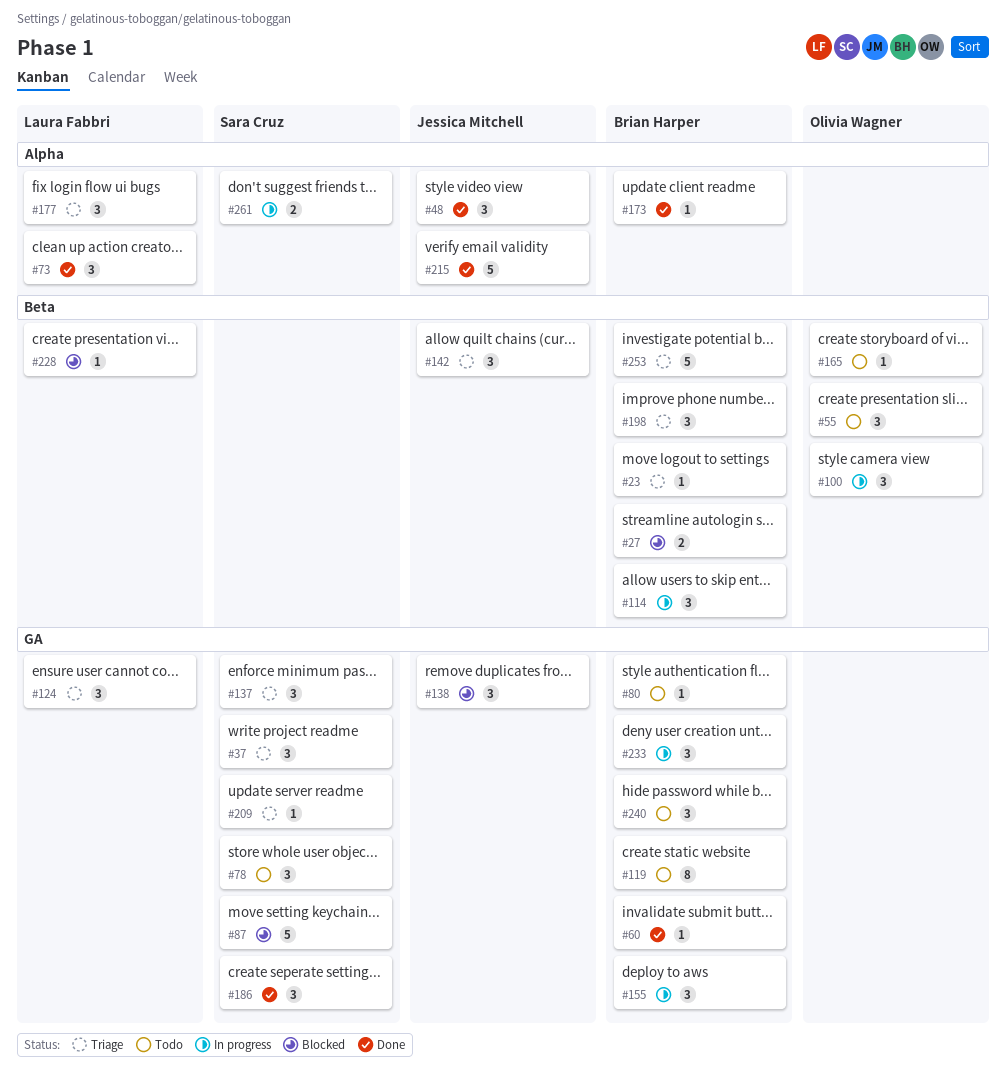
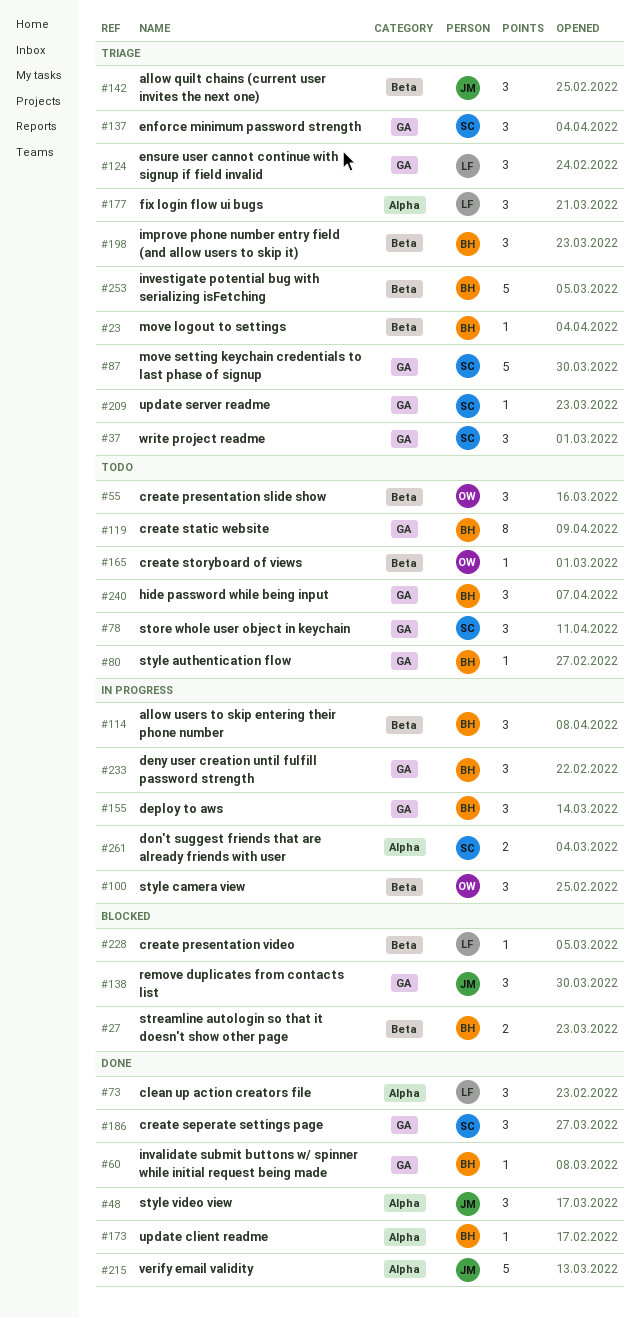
#87, status: Blocked -> Triage

